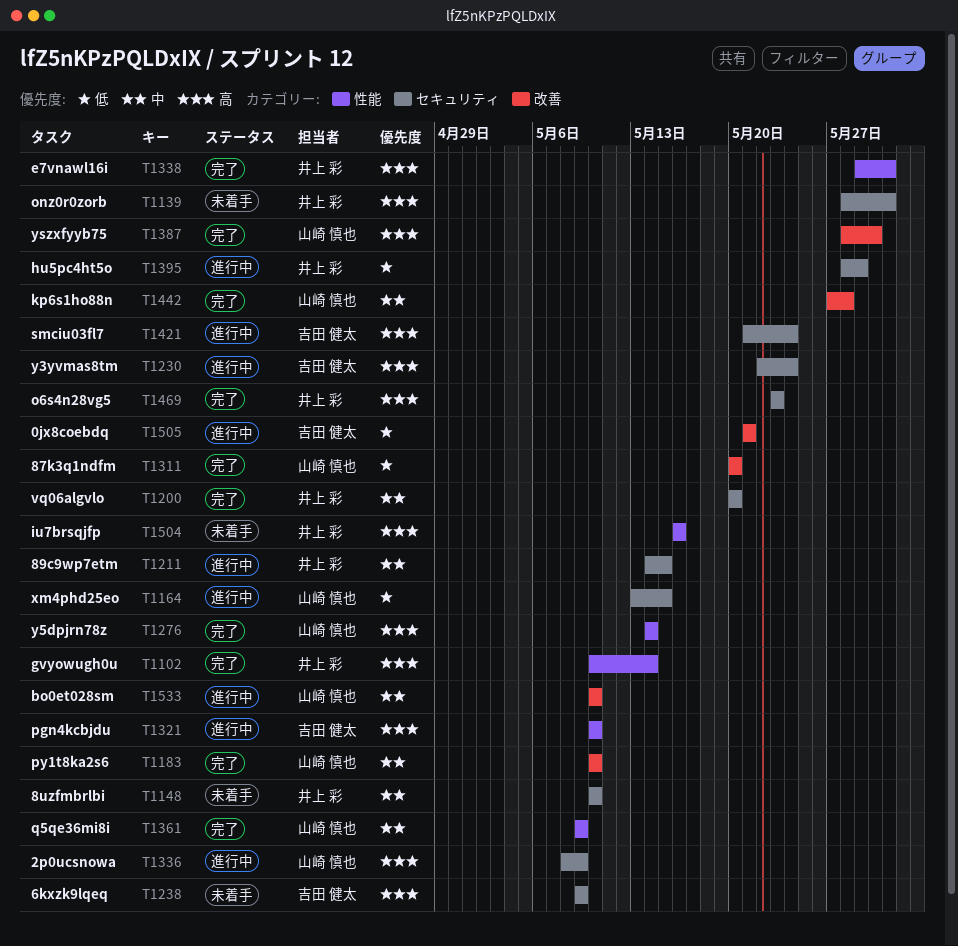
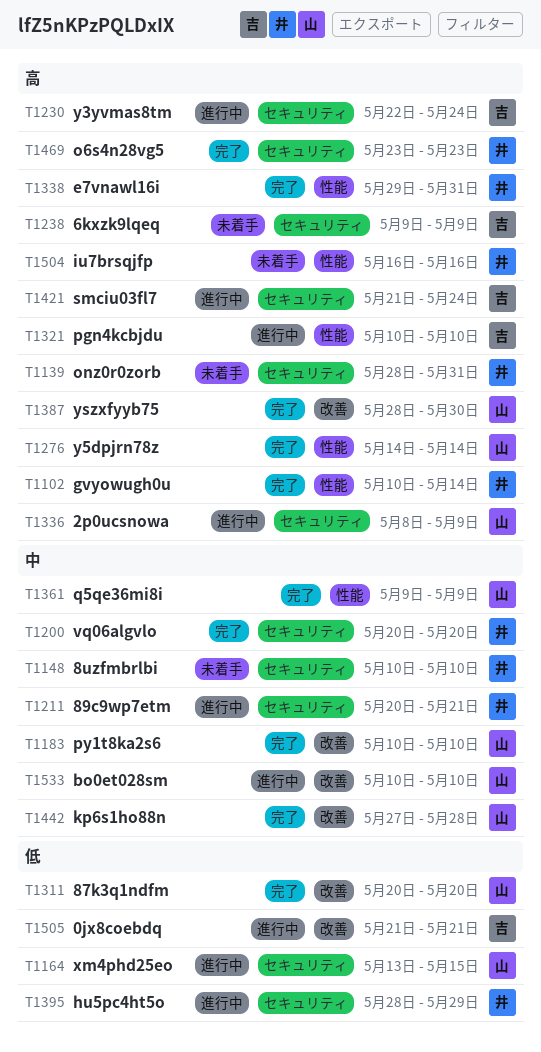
T1211, start: May 14 -> May 20
T1211, due: May 15 -> May 21

